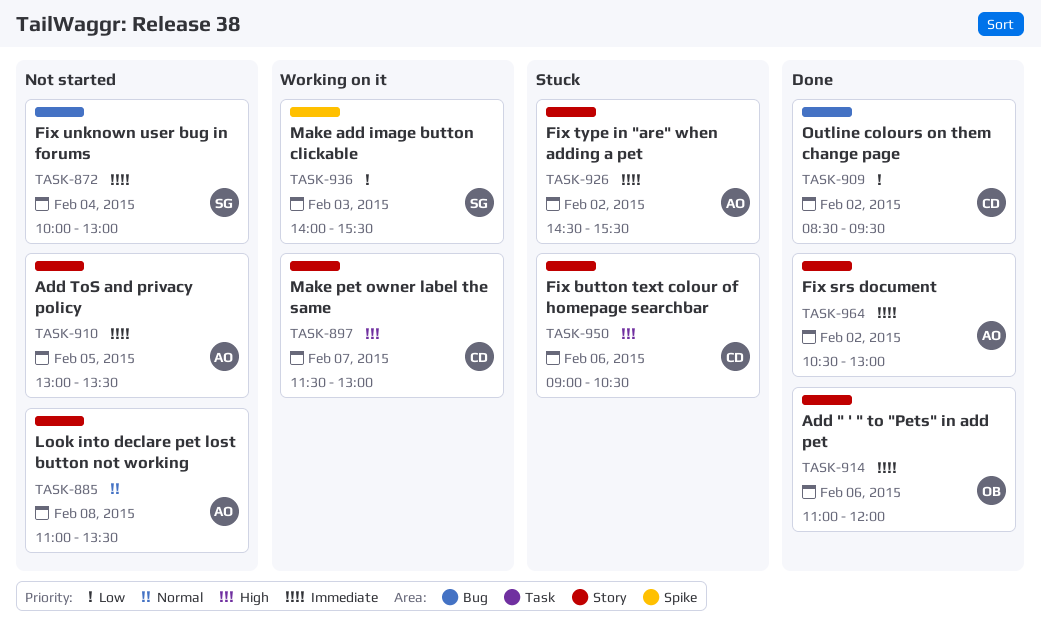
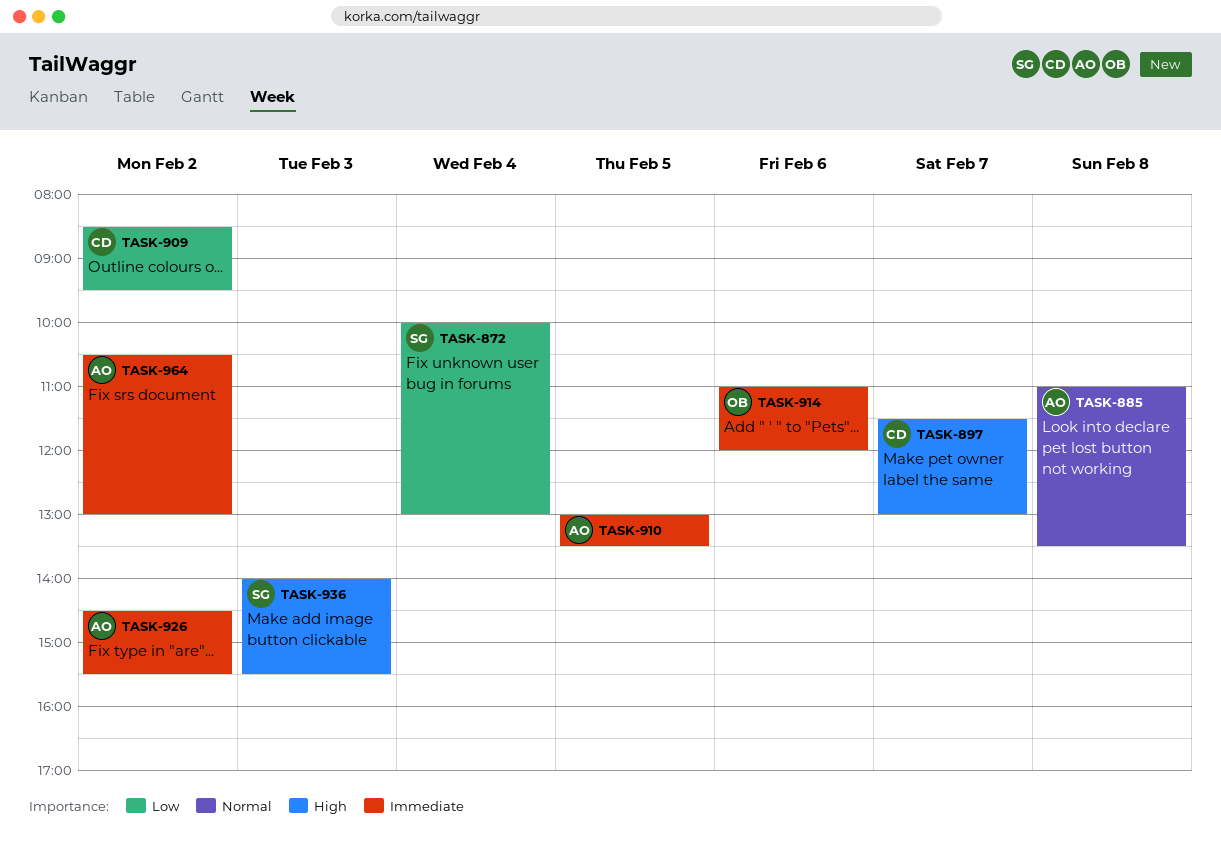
TASK-872, priority: Immediate -> Low
TASK-936, priority: Low -> High
TASK-950: present -> none

